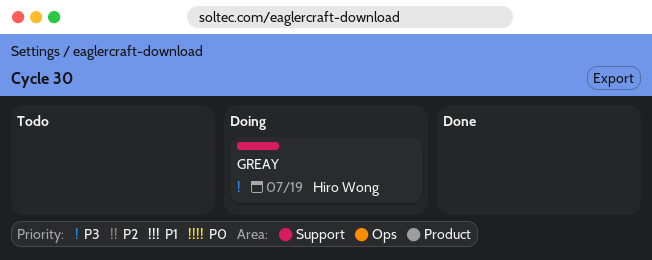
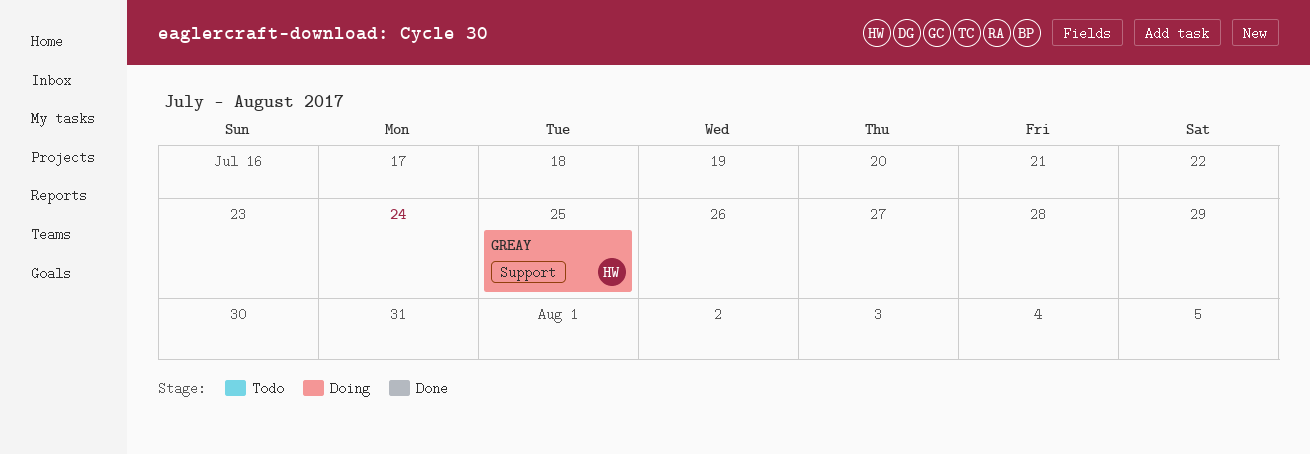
GREAY, due: Jul 19 -> Jul 25

